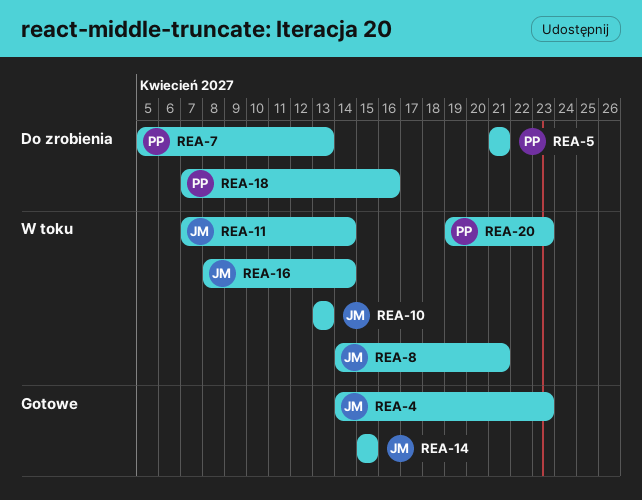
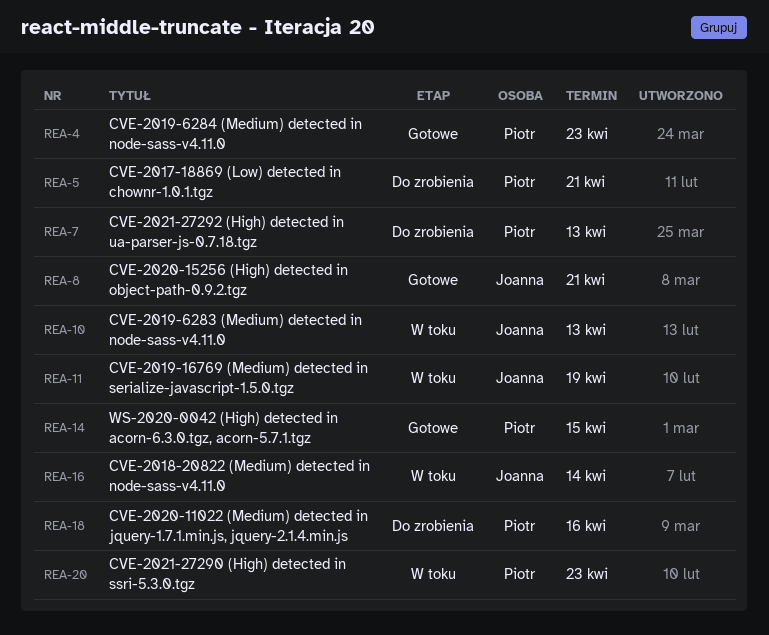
REA-4, owner: Joanna -> Piotr
REA-8, status: W toku -> Gotowe
REA-11, due: Apr 14 -> Apr 19
REA-14, owner: Joanna -> Piotr

